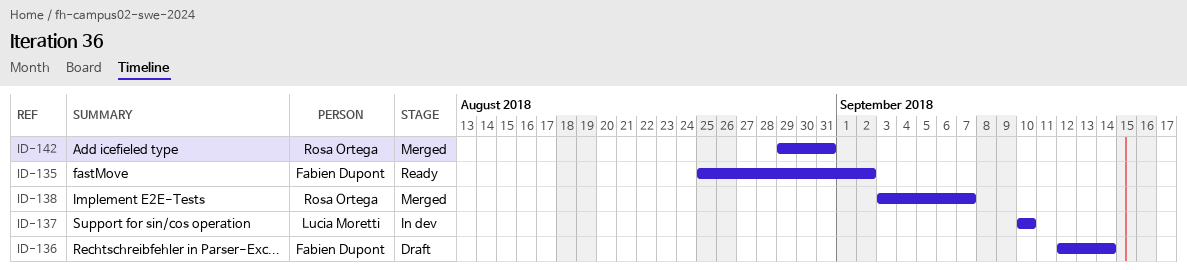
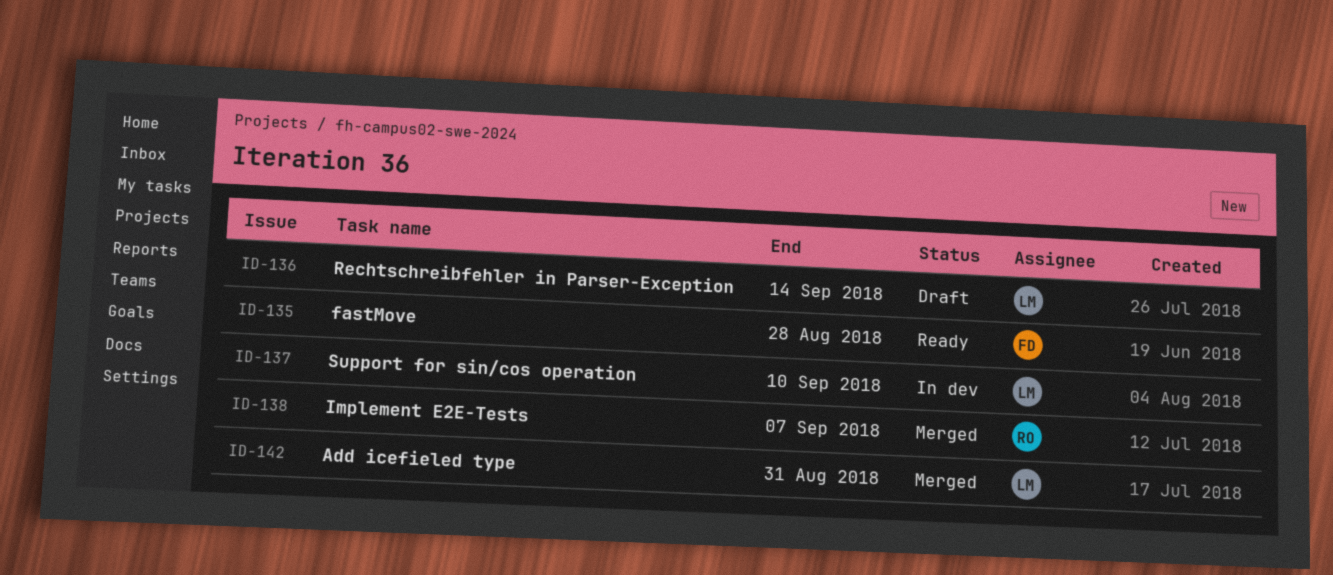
ID-135, due: Sep 2 -> Aug 28
ID-136, owner: Fabien Dupont -> Lucia Moretti
ID-142, owner: Rosa Ortega -> Lucia Moretti

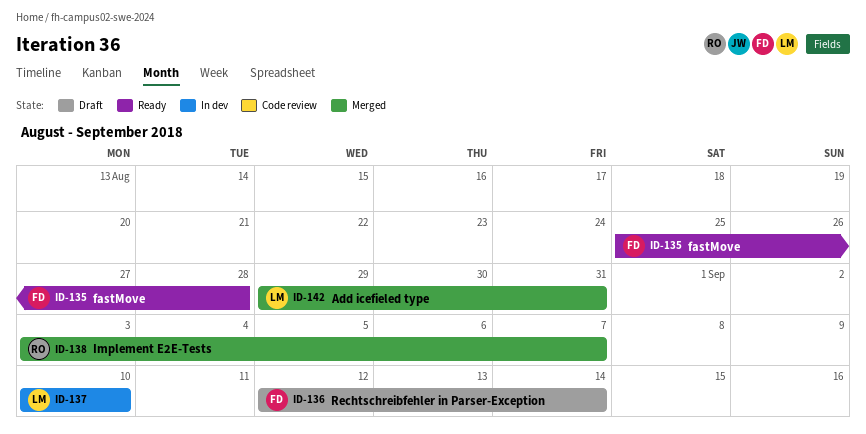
ID-136, owner: LM -> FD

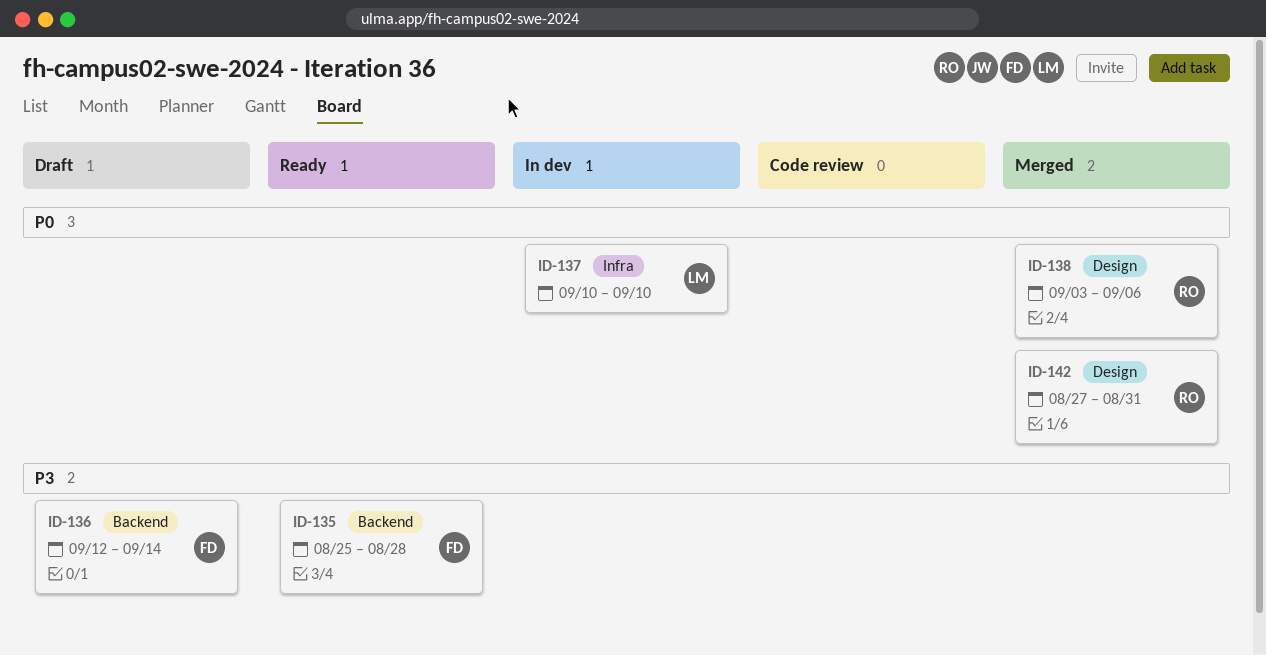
ID-138, due: Sep 7 -> Sep 6
ID-142, owner: LM -> RO
ID-142, start: Aug 29 -> Aug 27

